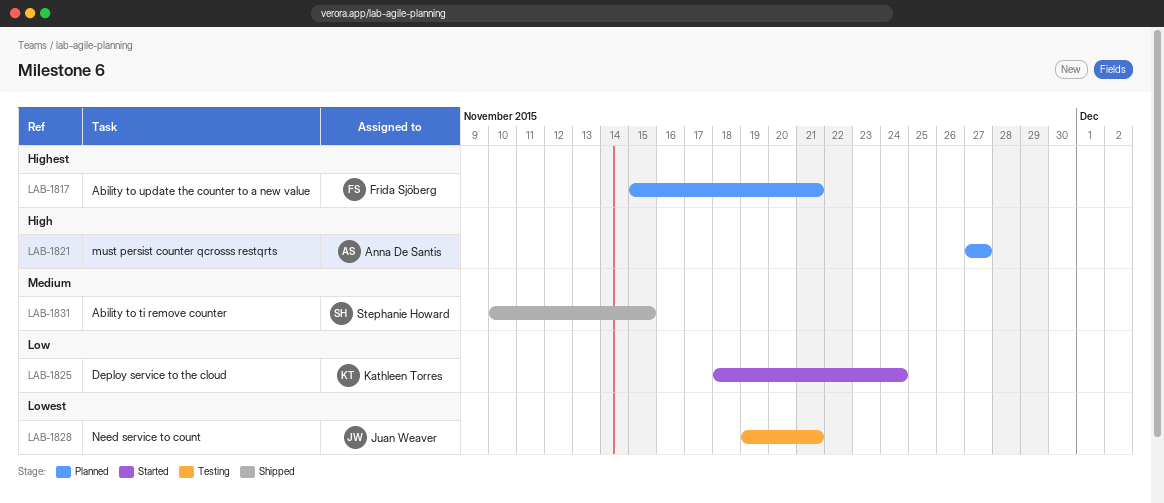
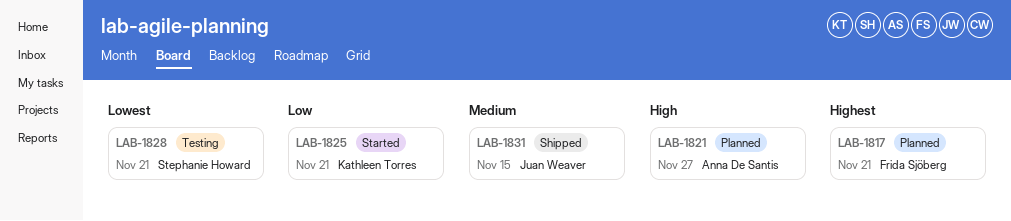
LAB-1825, due: Nov 24 -> Nov 21
LAB-1828, owner: Juan Weaver -> Stephanie Howard
LAB-1831, owner: Stephanie Howard -> Juan Weaver

